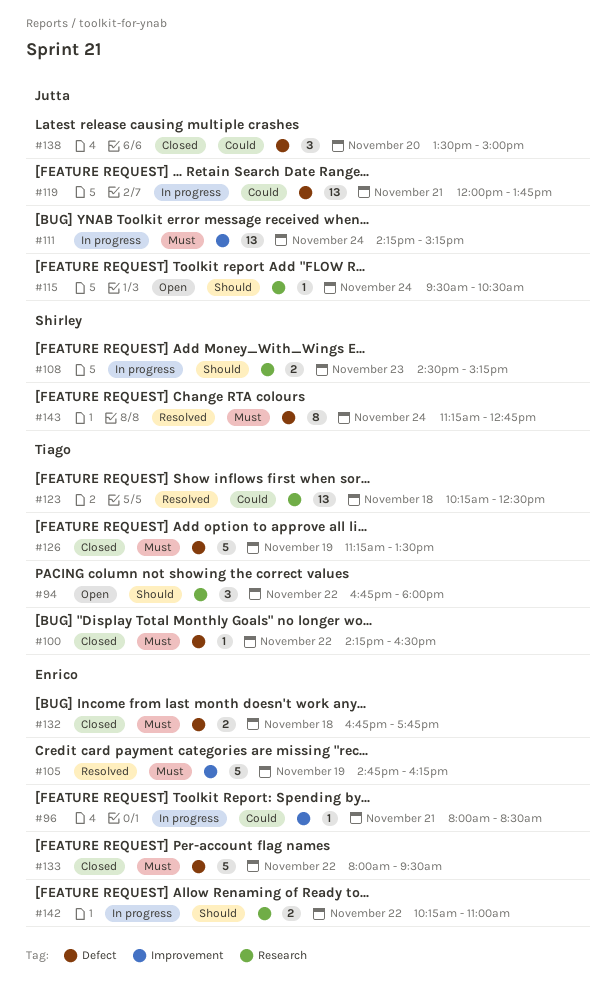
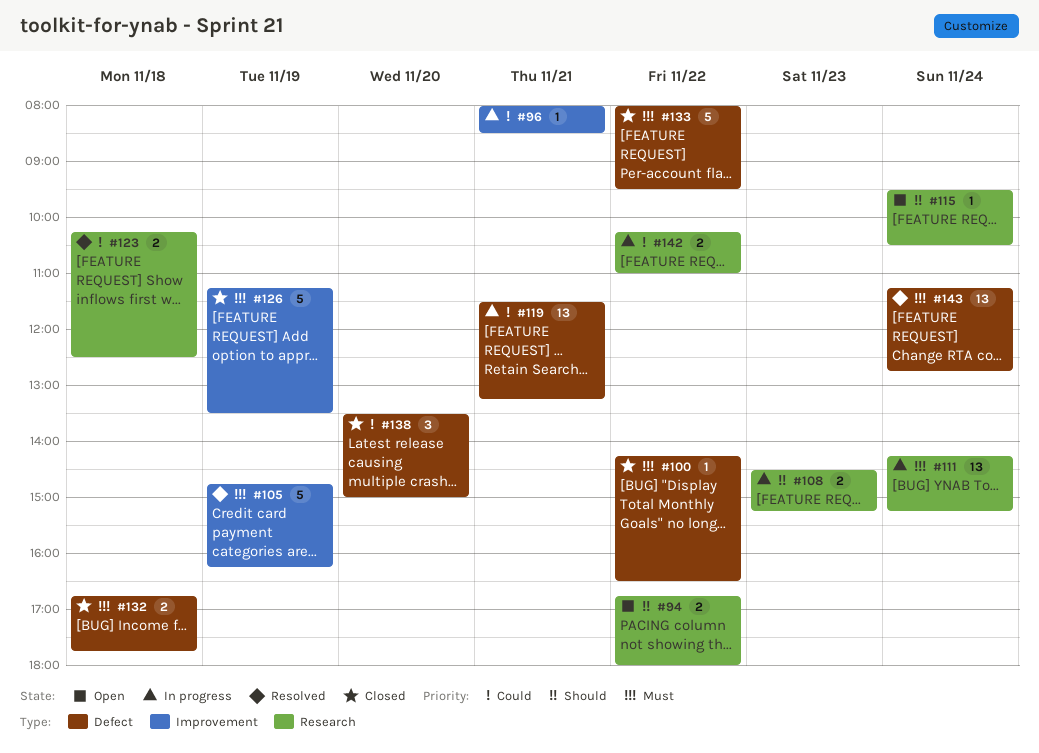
#94, estimate: 3 -> 2
#111, label: Improvement -> Research
#119, begins: 12:00 -> 11:30
#119, ends: 13:45 -> 13:15
#123, estimate: 13 -> 2
#126, label: Defect -> Improvement
#142, priority: Should -> Could
#143, estimate: 8 -> 13

